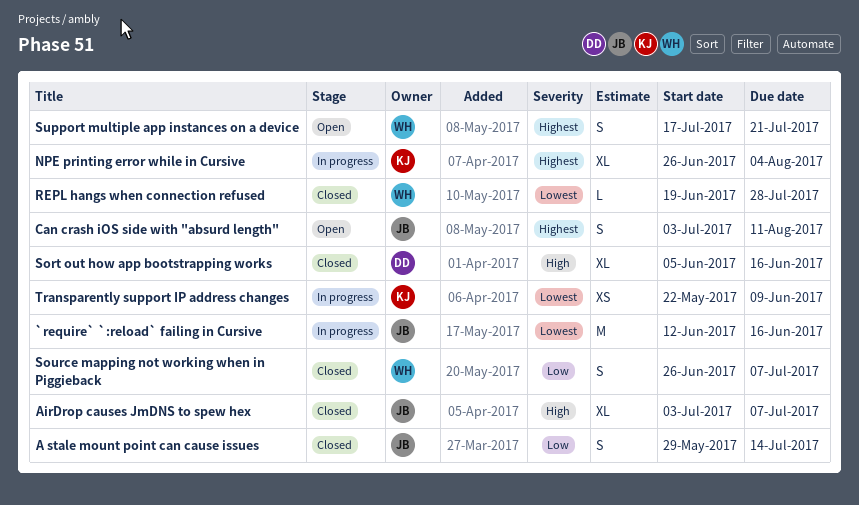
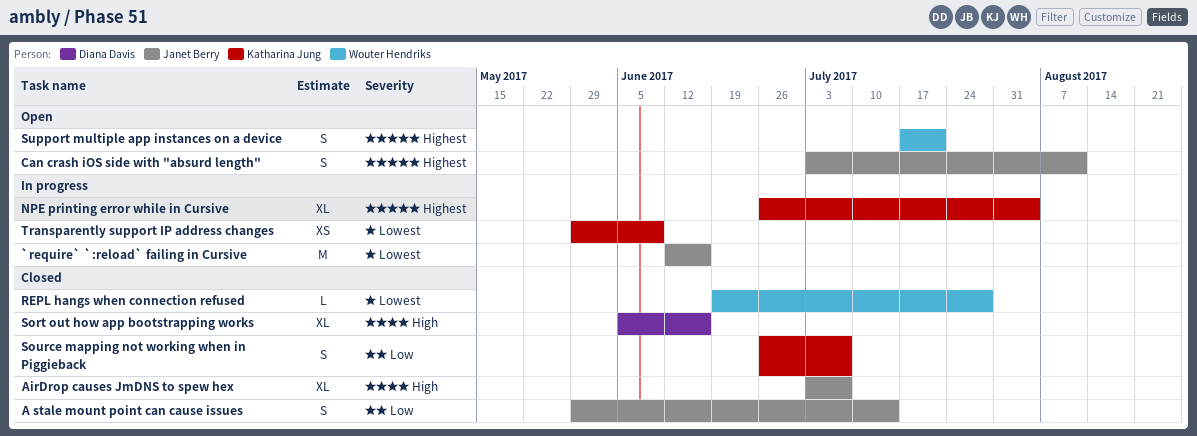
Source mapping not working when in Piggieback, owner: Wouter Hendriks -> Katharina Jung
Transparently support IP address changes, start: May 22 -> May 29

